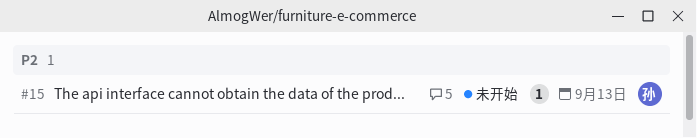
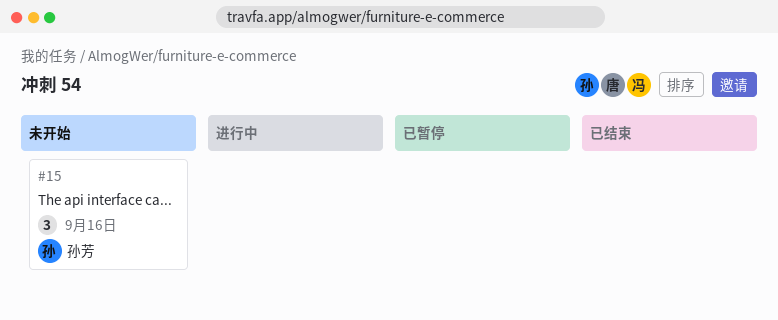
#15, estimate: 1 -> 3
#15, due: Sep 13 -> Sep 16

